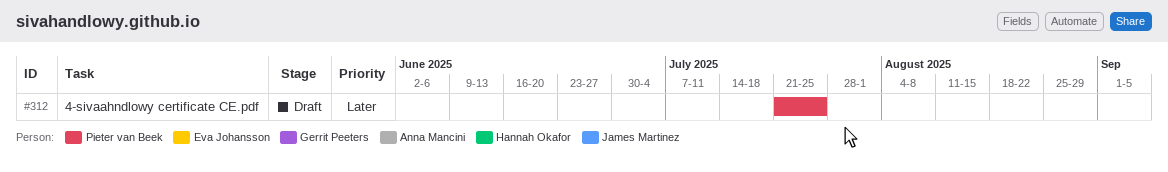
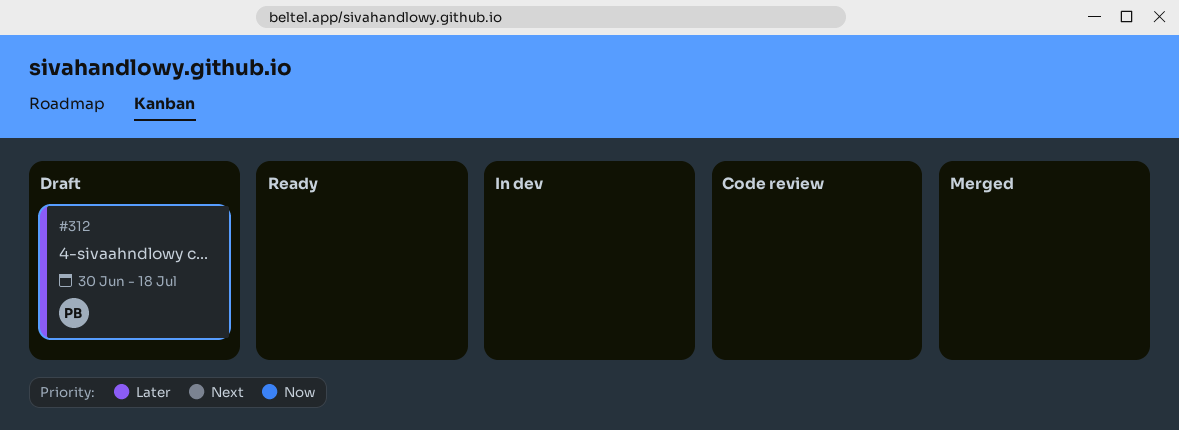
#312, start: Jul 21 -> Jun 30
#312, due: Jul 25 -> Jul 18

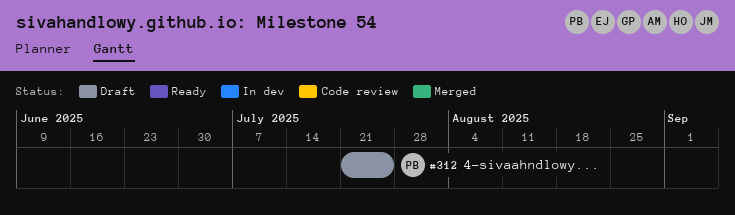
#312, start: Jun 30 -> Jul 21
#312, due: Jul 18 -> Jul 25

